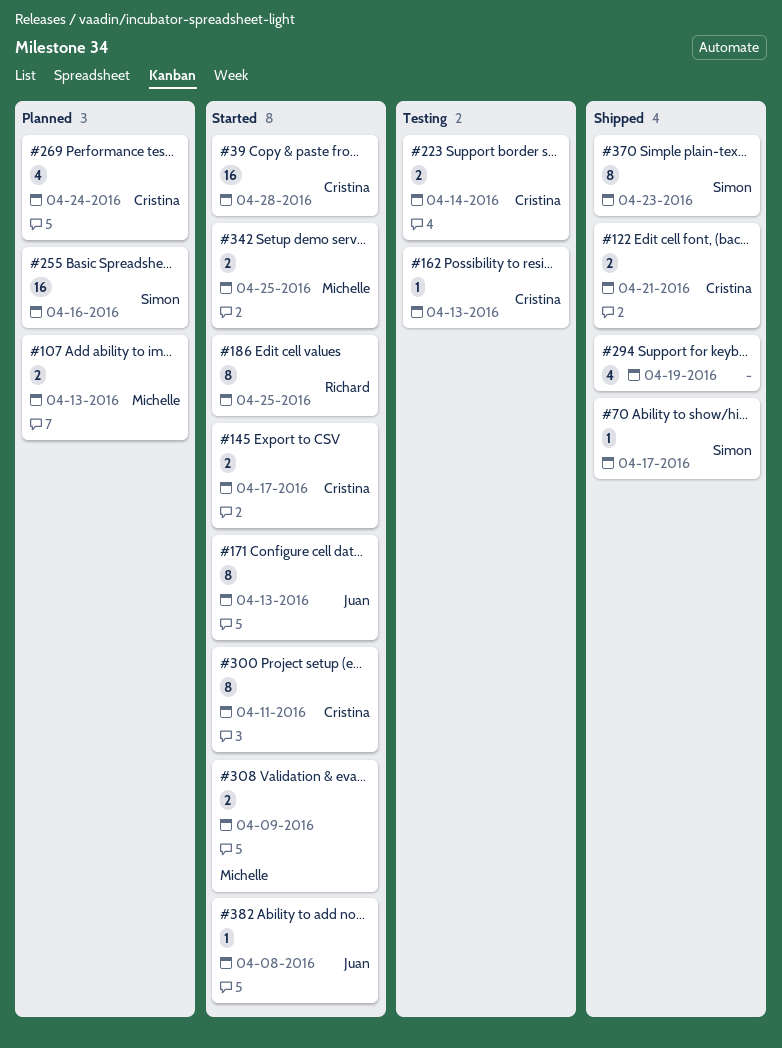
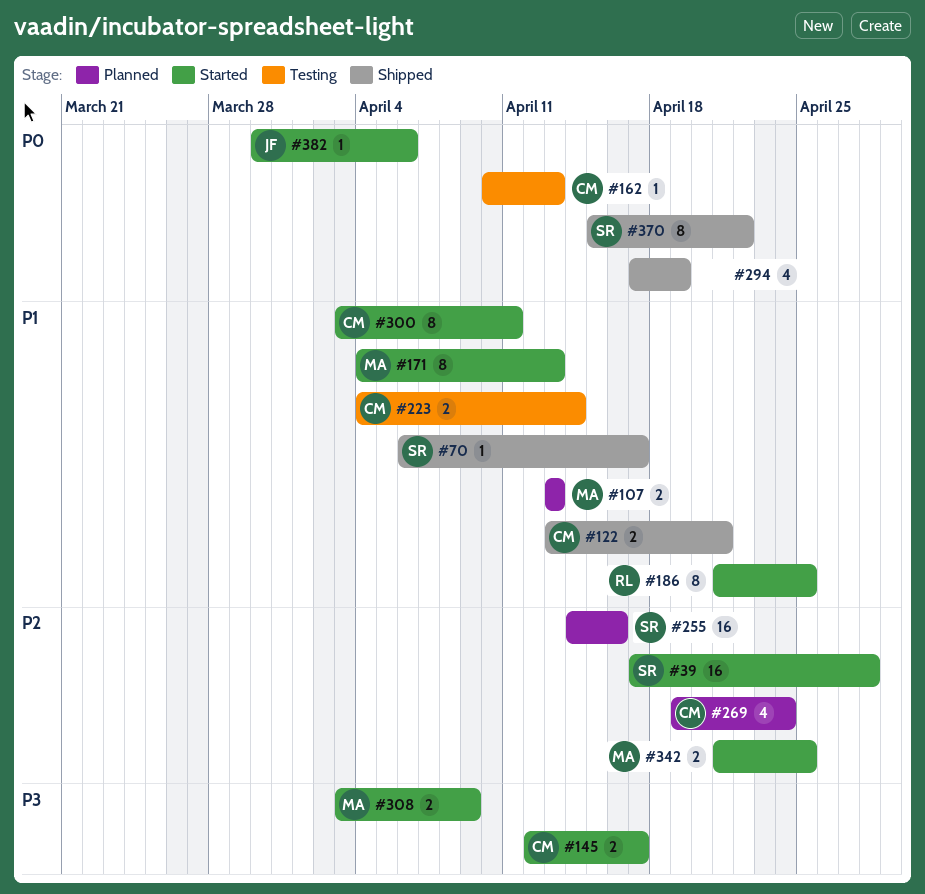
#39, owner: Cristina -> Simon
#171, owner: Juan -> Michelle
#370, due: Apr 23 -> Apr 22
#382, due: Apr 8 -> Apr 6

